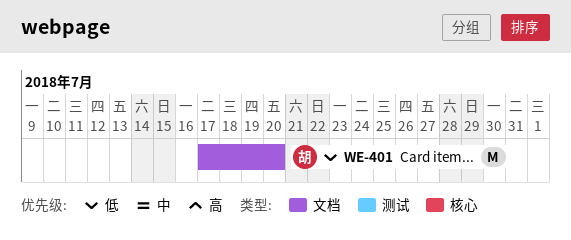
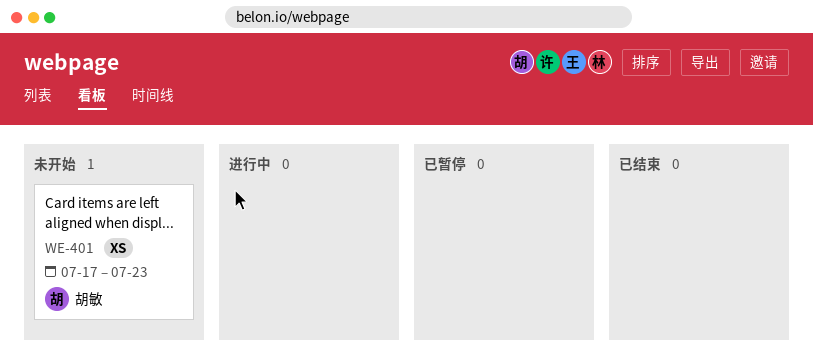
WE-401, estimate: M -> XS
WE-401, due: Jul 20 -> Jul 23

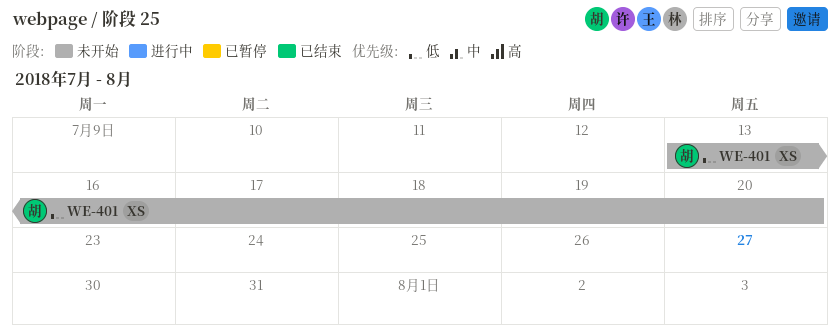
WE-401, start: Jul 17 -> Jul 13
WE-401, due: Jul 23 -> Jul 20

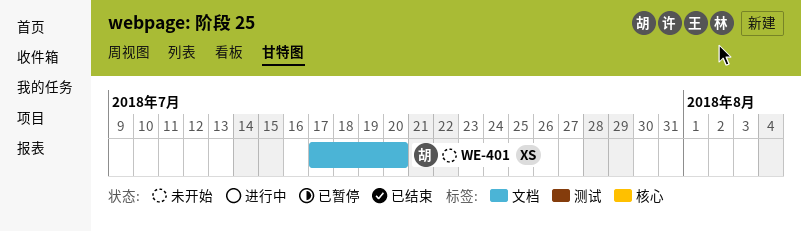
WE-401, start: Jul 13 -> Jul 17

